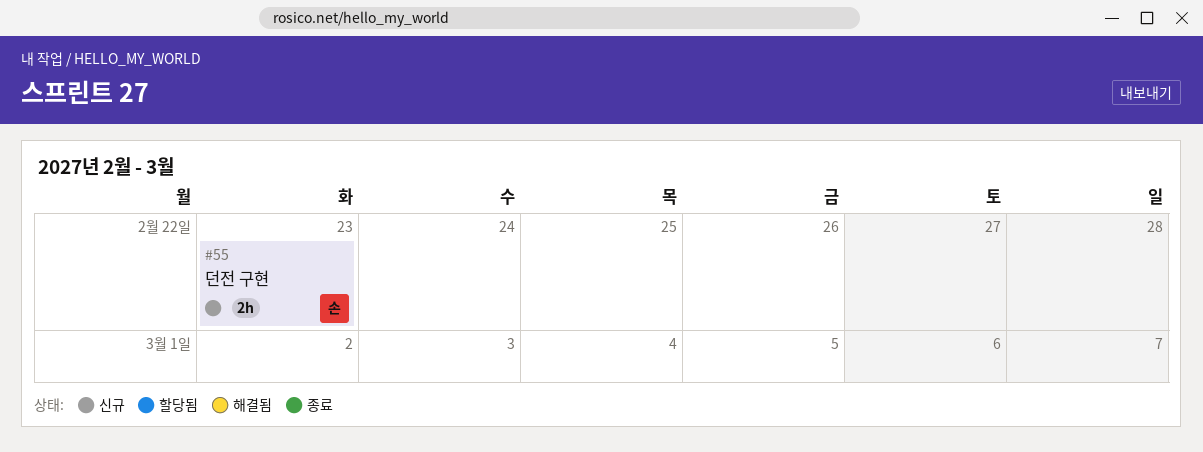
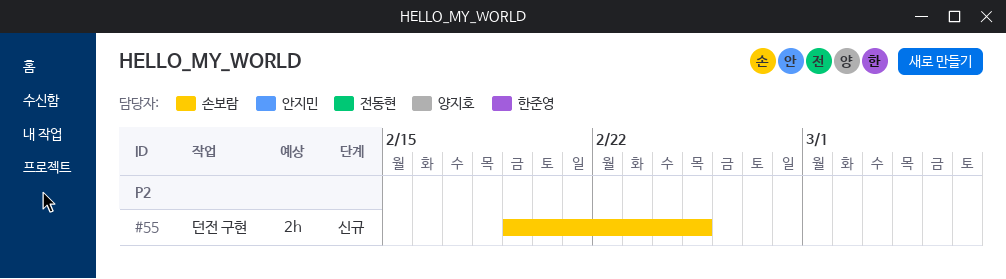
#55, due: Feb 23 -> Feb 25

